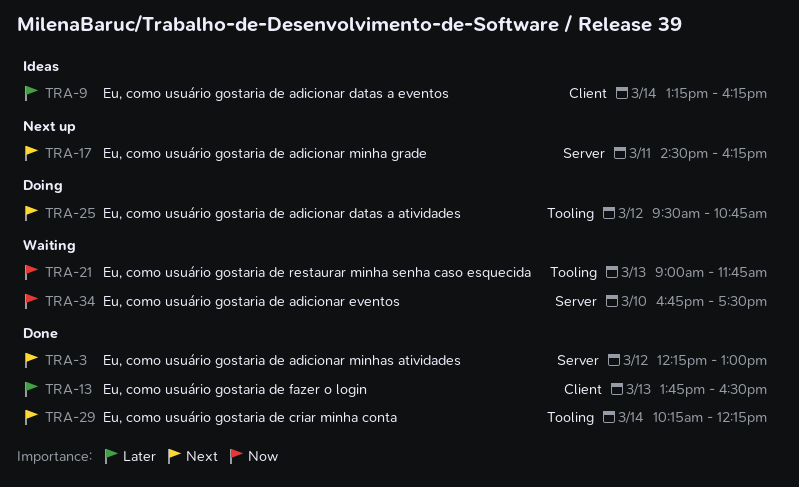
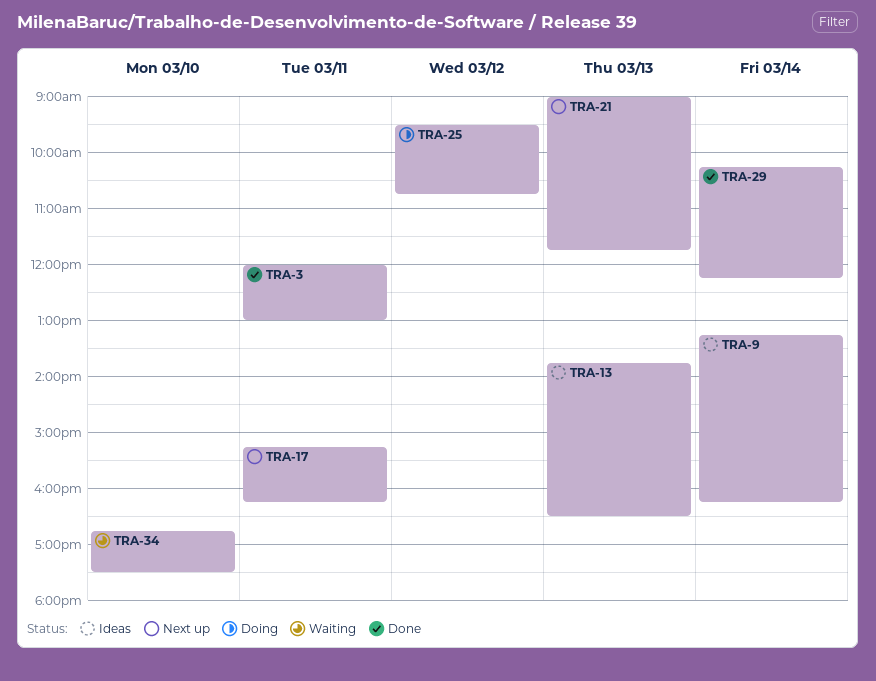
TRA-3, day: Mar 12 -> Mar 11
TRA-3, begins: 12:15 -> 12:00
TRA-13, status: Done -> Ideas
TRA-17, begins: 14:30 -> 15:15
TRA-21, status: Waiting -> Next up

